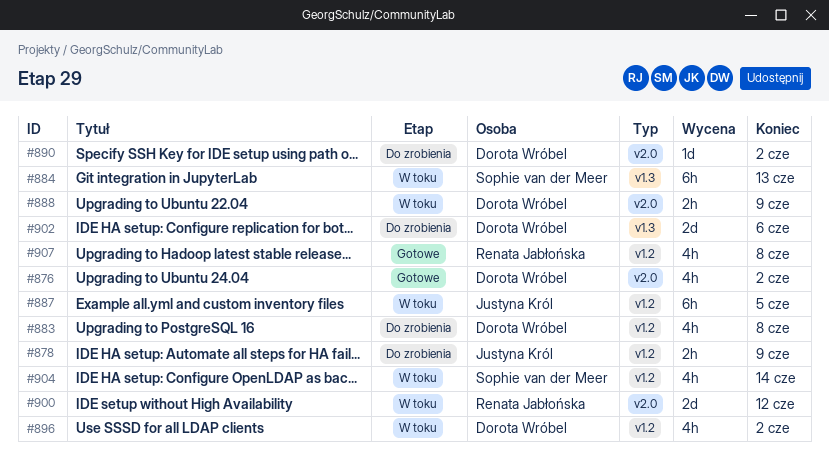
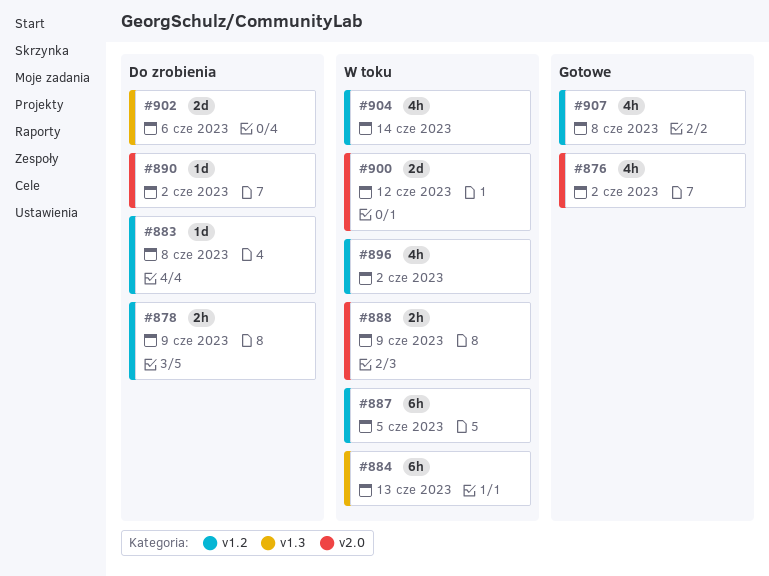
#883, estimate: 4h -> 1d

